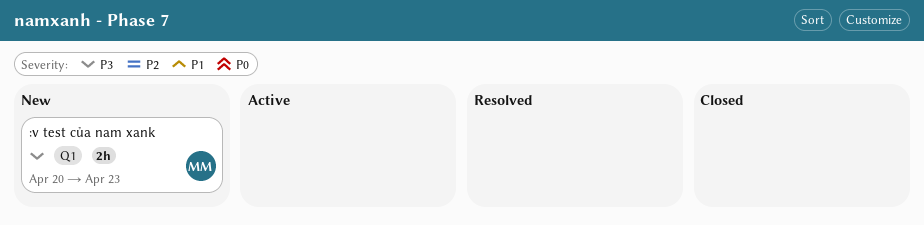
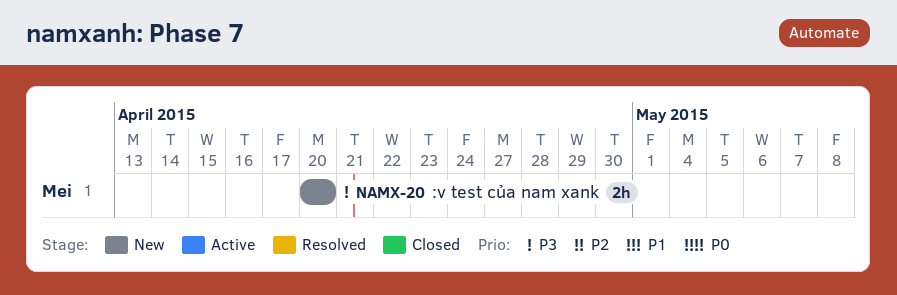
:v test của nam xank, due: Apr 23 -> Apr 20

